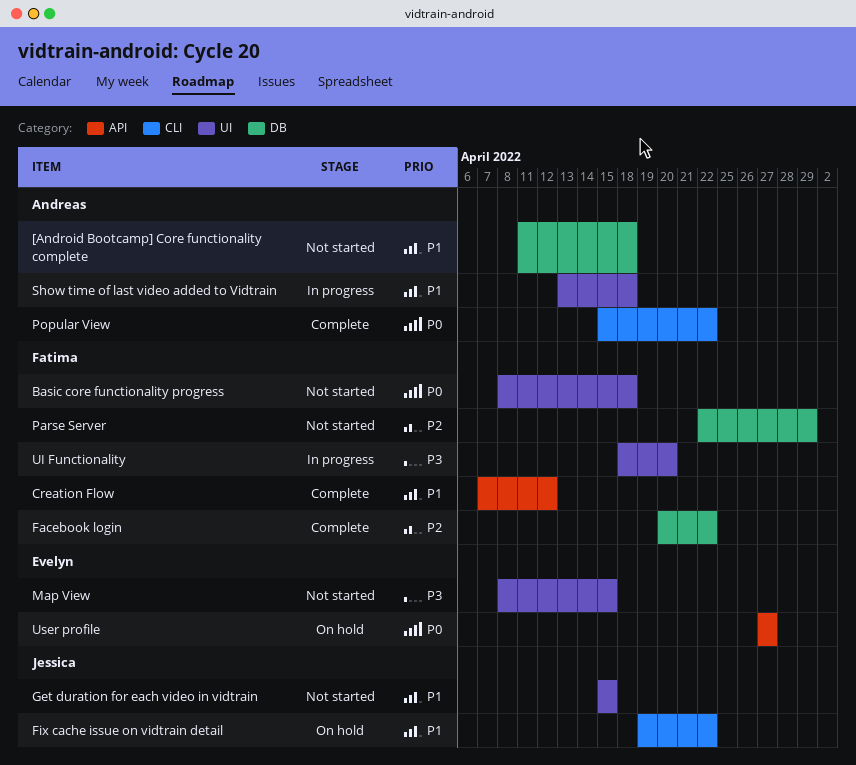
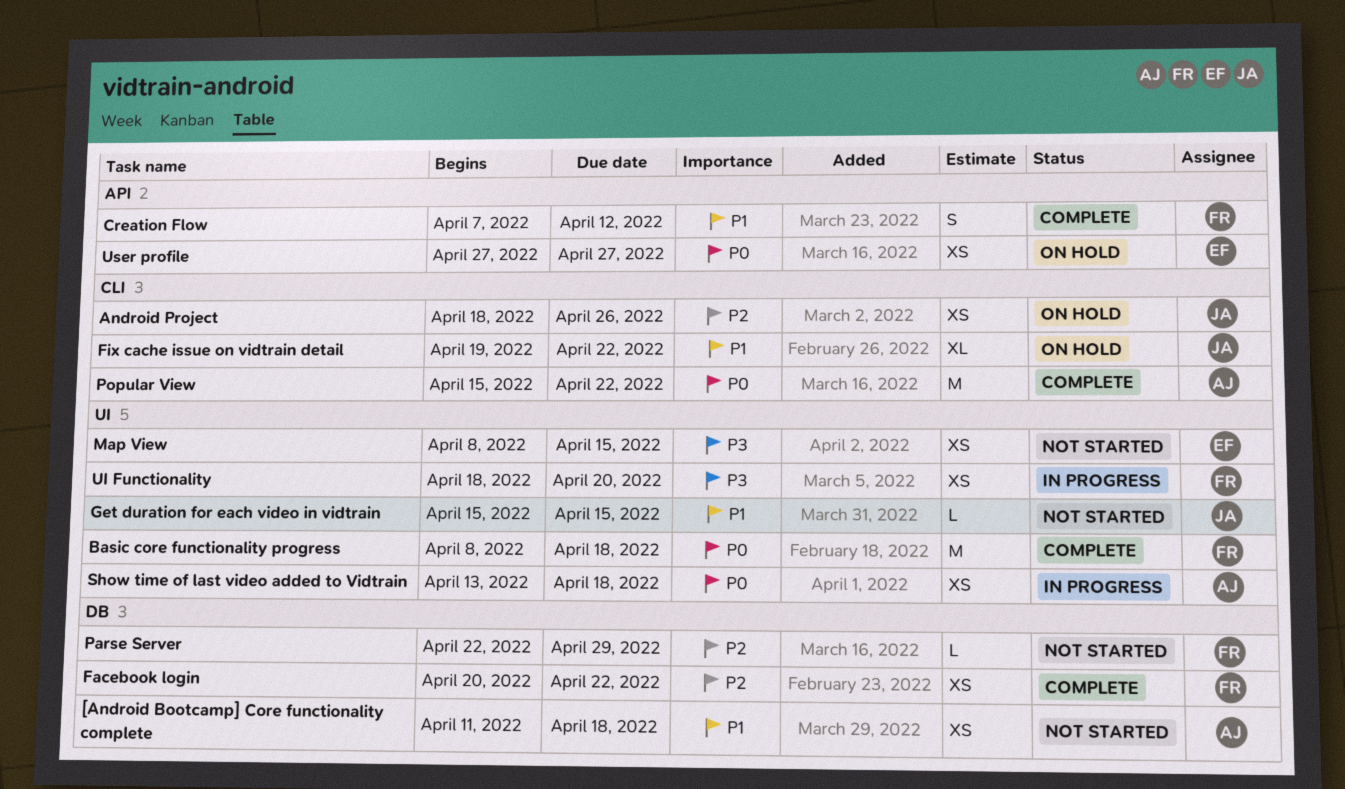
Android Project: none -> present
Basic core functionality progress, status: Not started -> Complete
Show time of last video added to Vidtrain, priority: P1 -> P0

